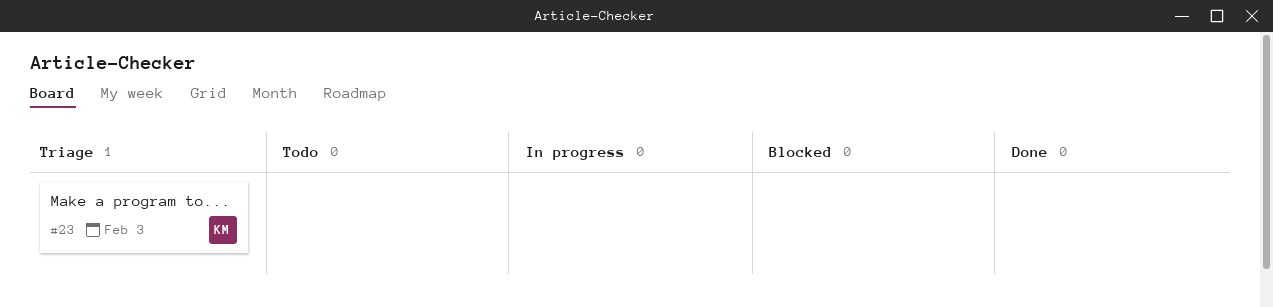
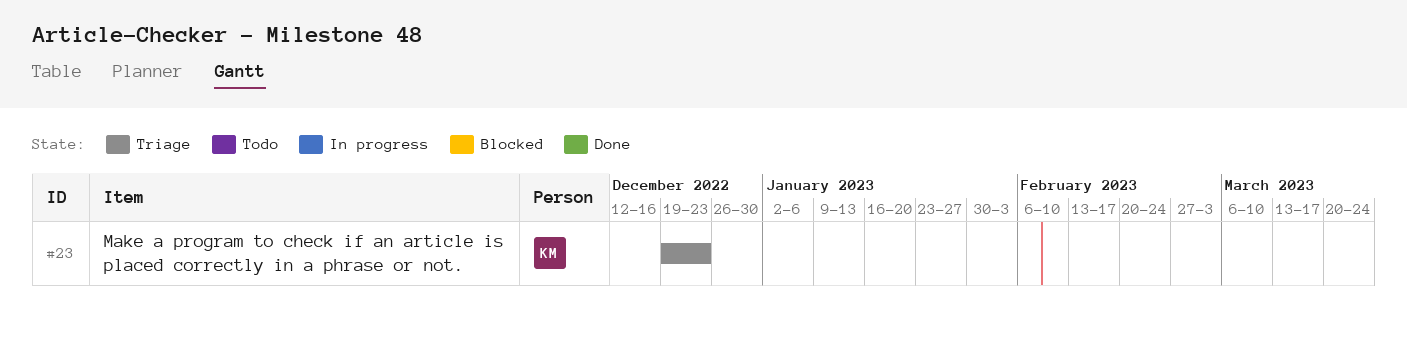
#23, due: Feb 3 -> Dec 23

